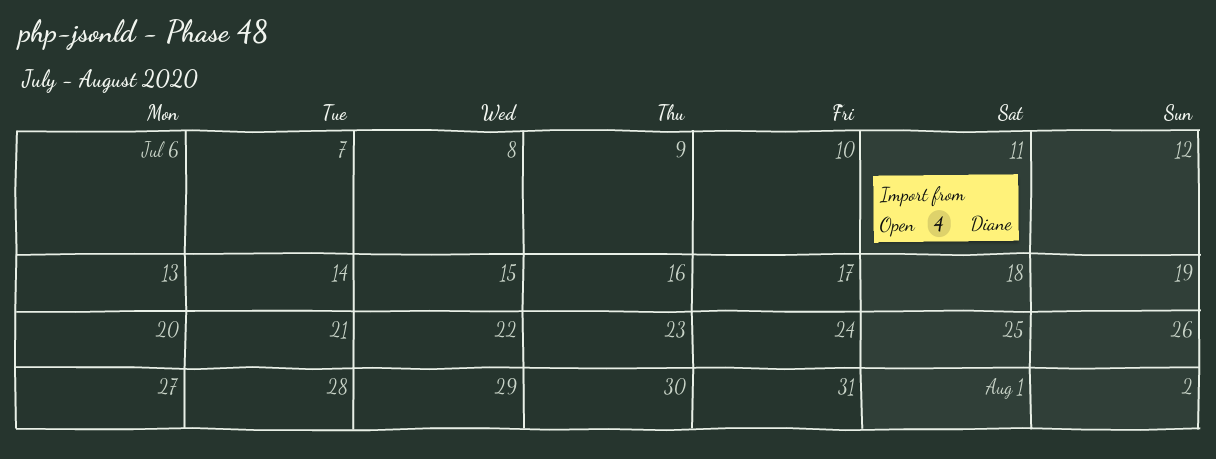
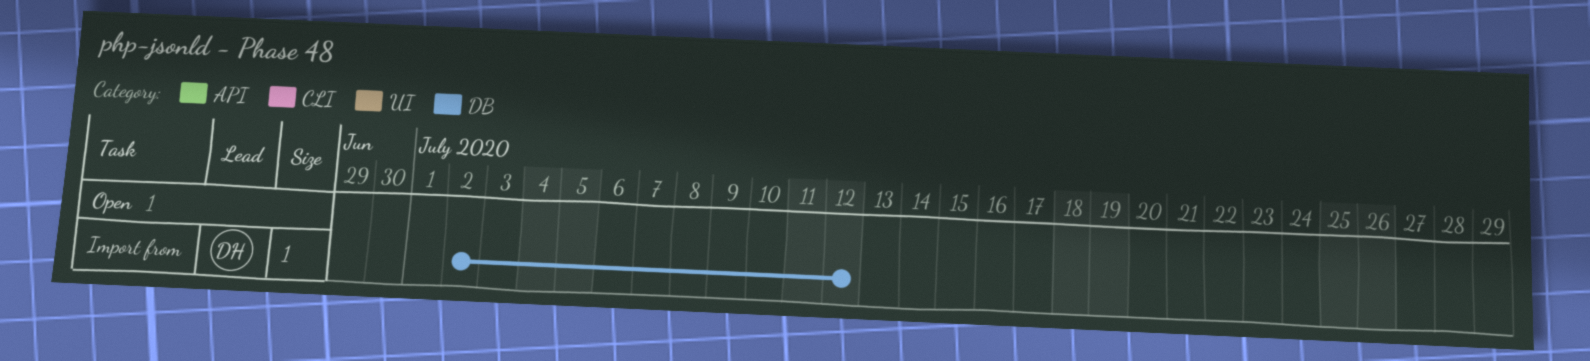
Import from, estimate: 4 -> 1
Import from, due: Jul 11 -> Jul 12

